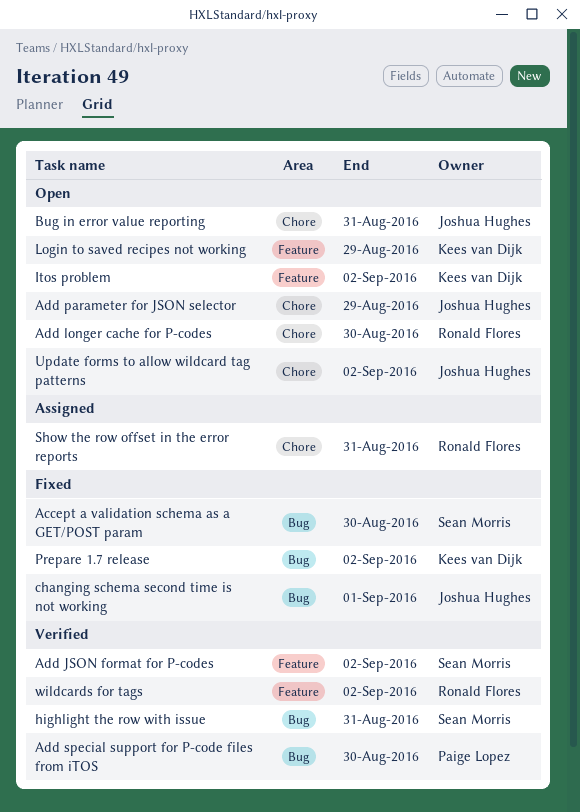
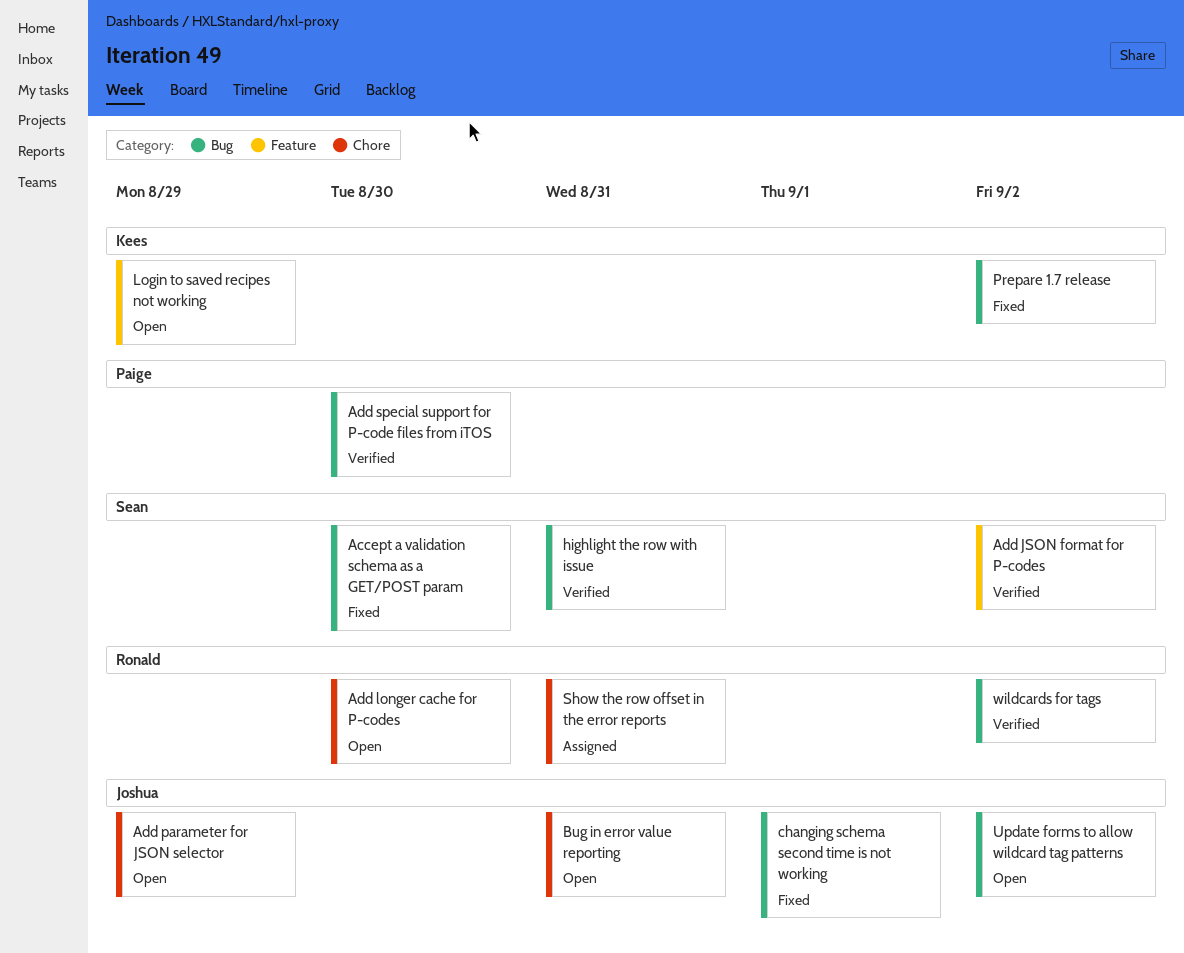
Itos problem: present -> none
Update forms to allow wildcard tag patterns, label: Chore -> Bug
wildcards for tags, label: Feature -> Bug

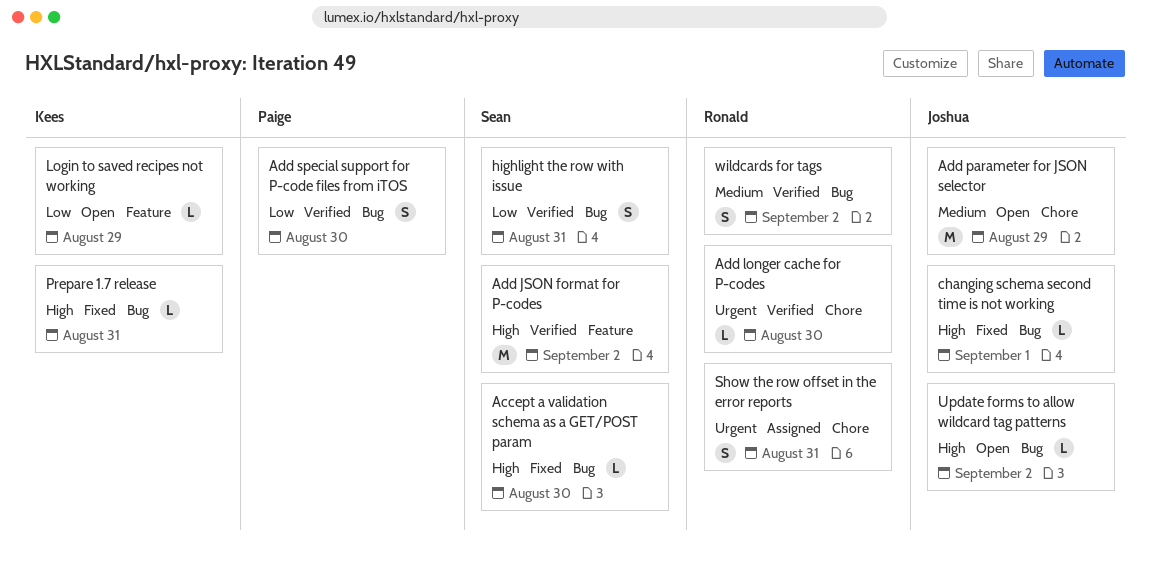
Add longer cache for P-codes, status: Open -> Verified
Bug in error value reporting: present -> none
Prepare 1.7 release, due: Sep 2 -> Aug 31

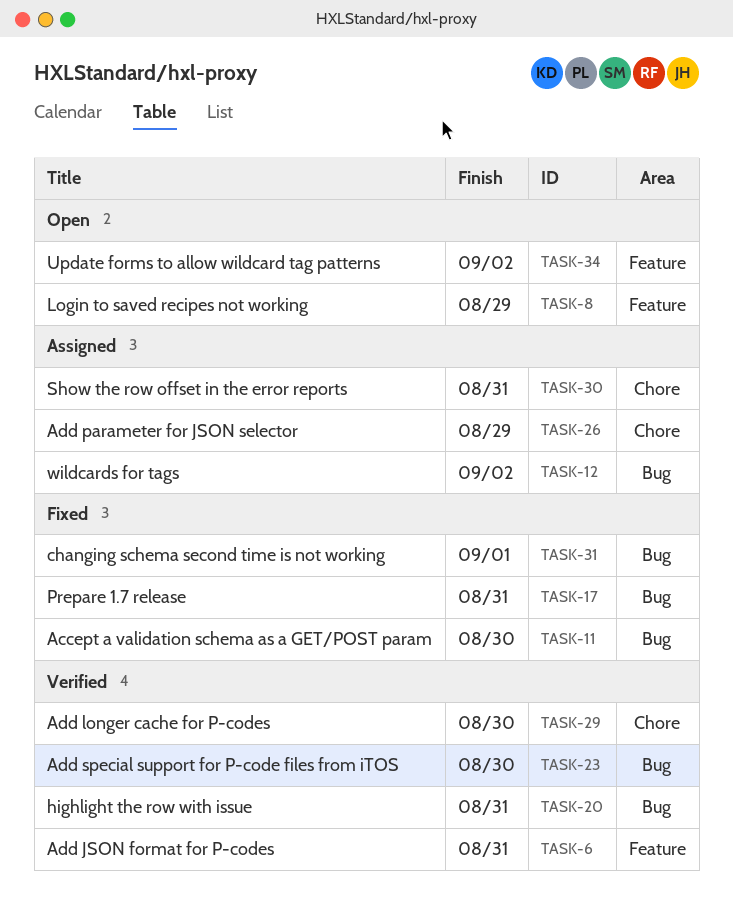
Add JSON format for P-codes, due: Sep 2 -> Aug 31
Add parameter for JSON selector, status: Open -> Assigned
Update forms to allow wildcard tag patterns, label: Bug -> Feature
wildcards for tags, status: Verified -> Assigned

